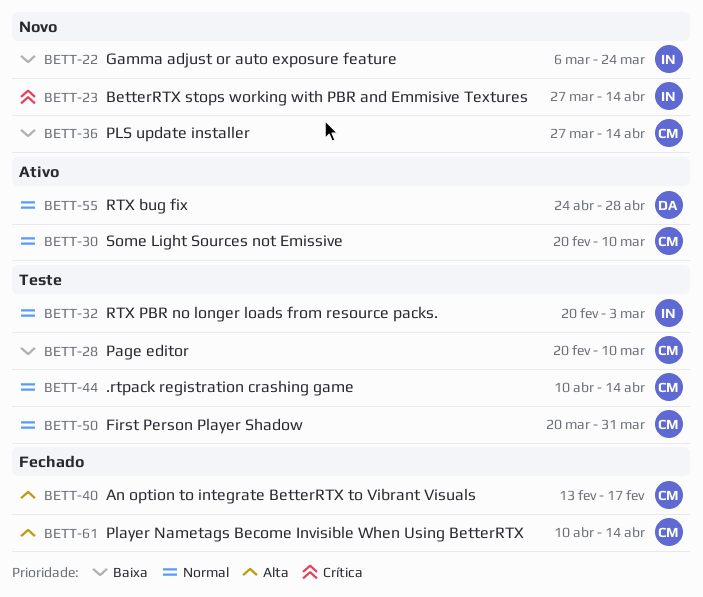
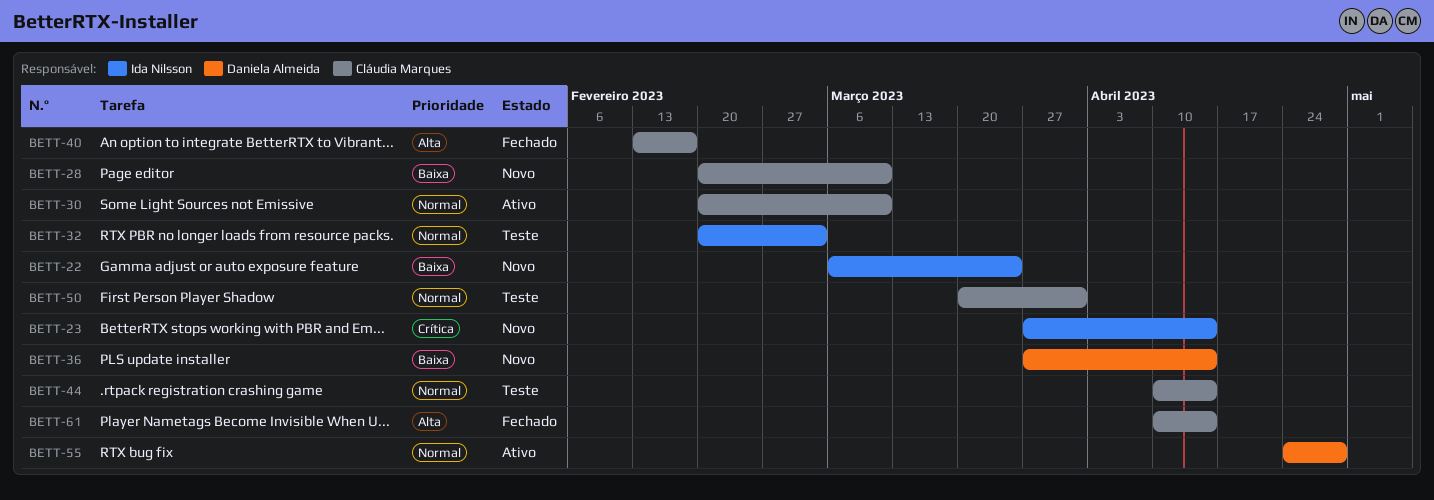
BETT-28, status: Teste -> Novo
BETT-36, owner: Cláudia Marques -> Daniela Almeida

